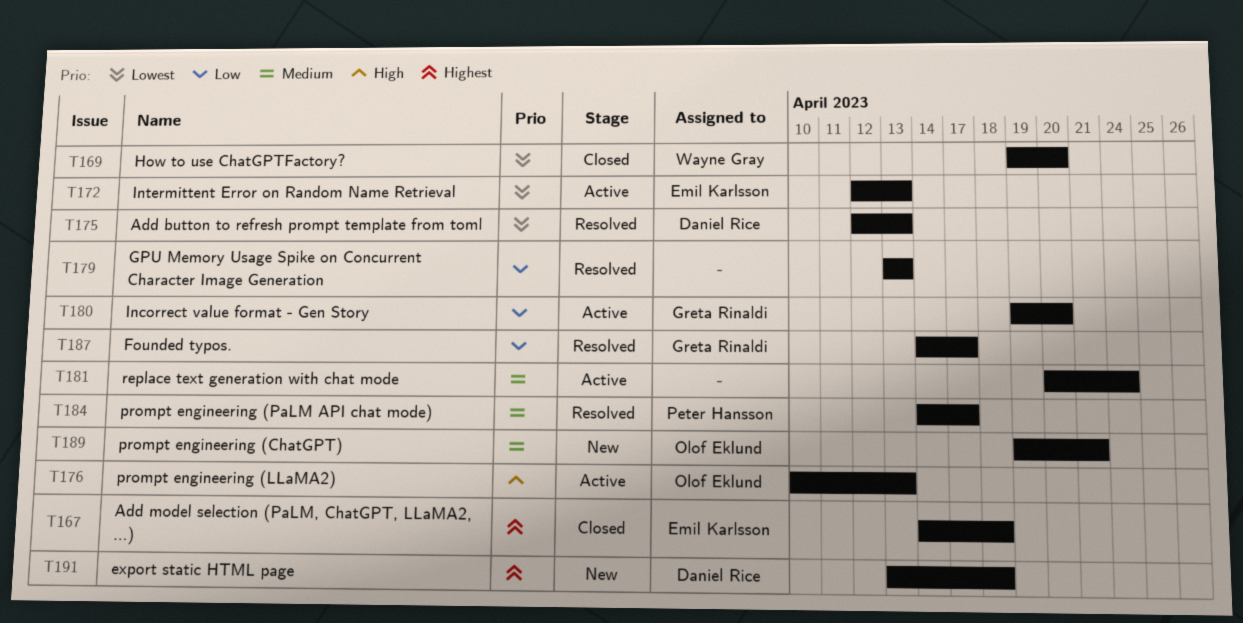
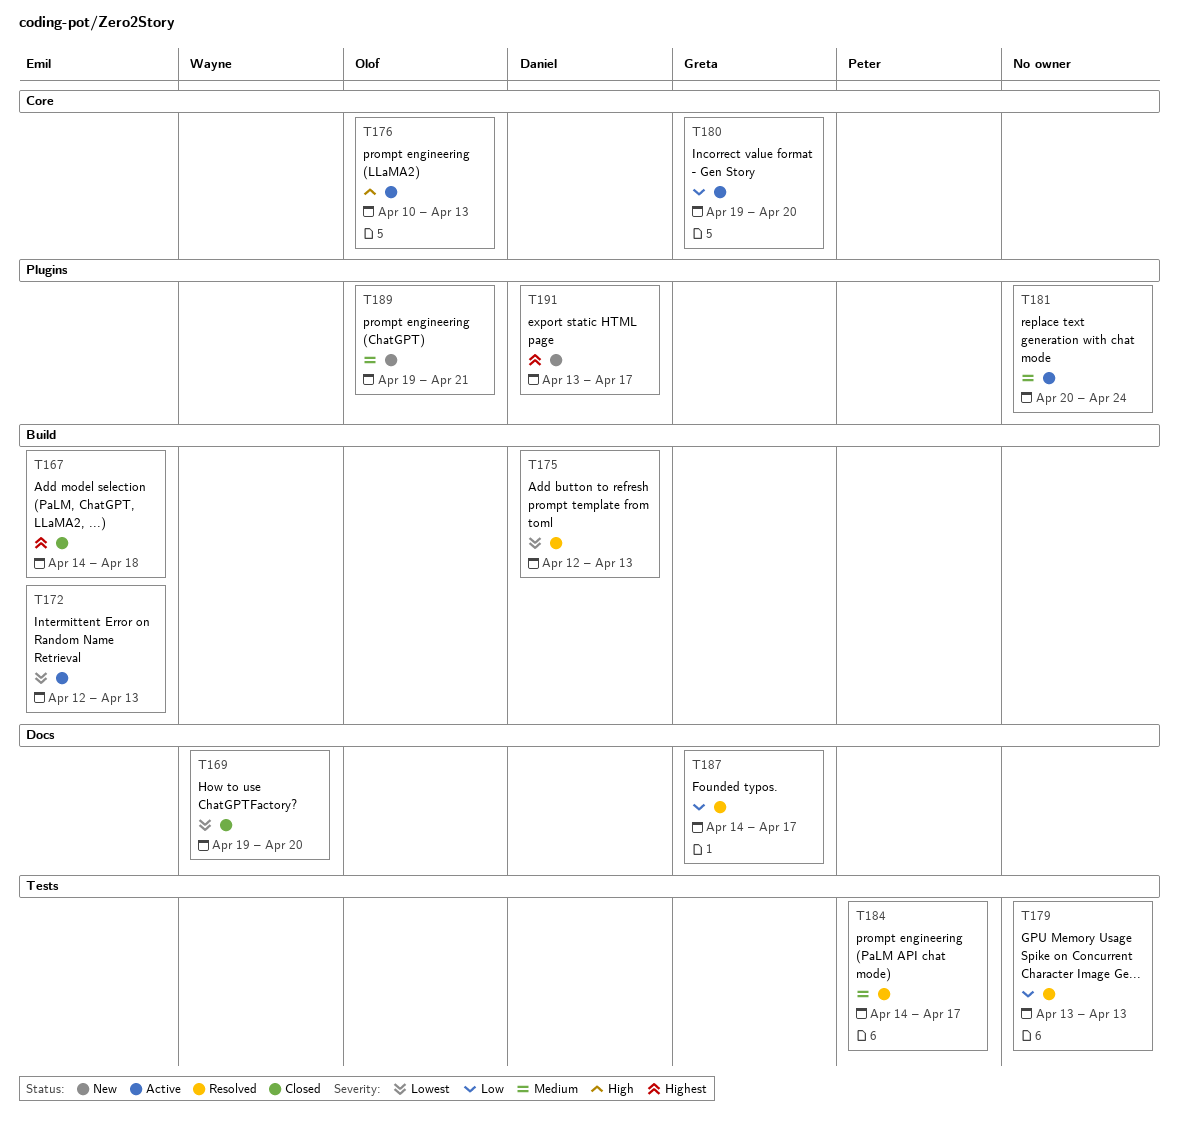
T191, due: Apr 18 -> Apr 17

